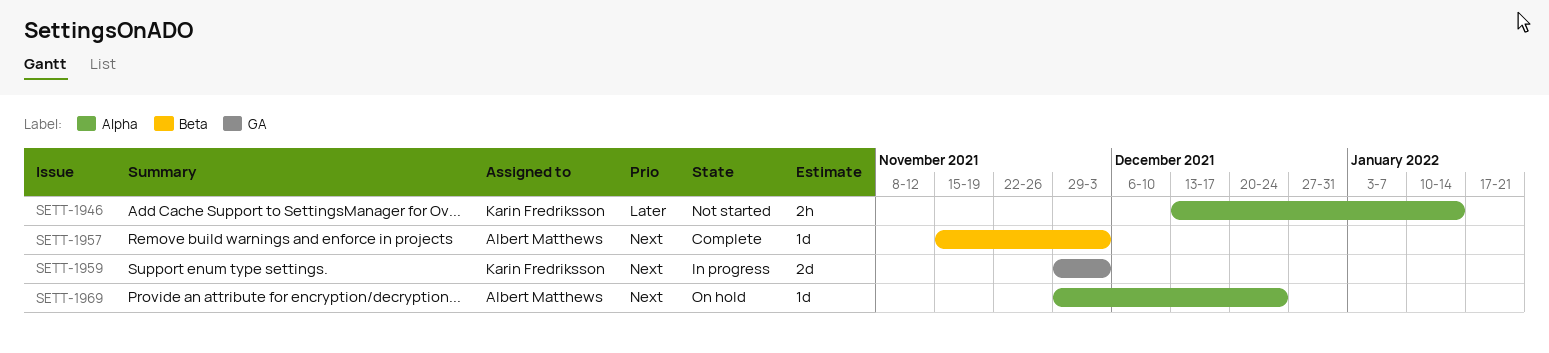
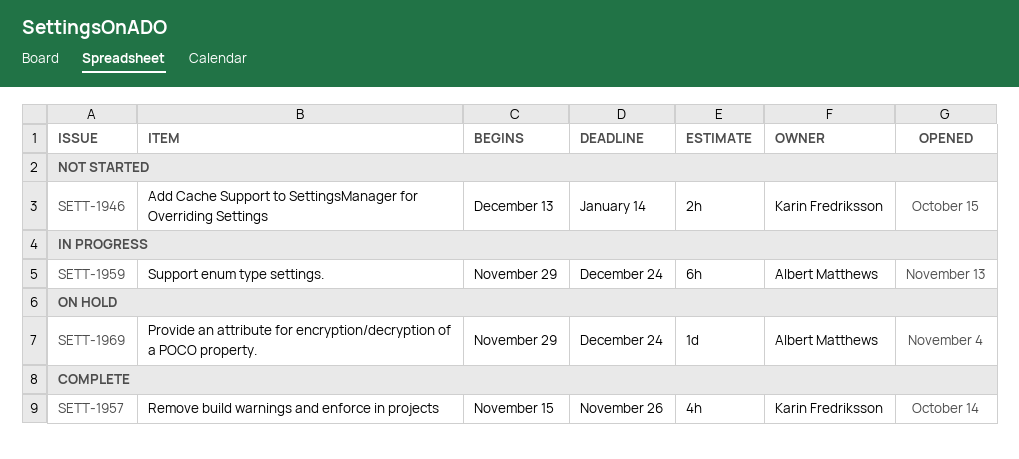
SETT-1957, owner: Albert Matthews -> Karin Fredriksson
SETT-1957, estimate: 1d -> 4h
SETT-1957, due: Dec 3 -> Nov 26
SETT-1959, owner: Karin Fredriksson -> Albert Matthews
SETT-1959, estimate: 2d -> 6h
SETT-1959, due: Dec 3 -> Dec 24

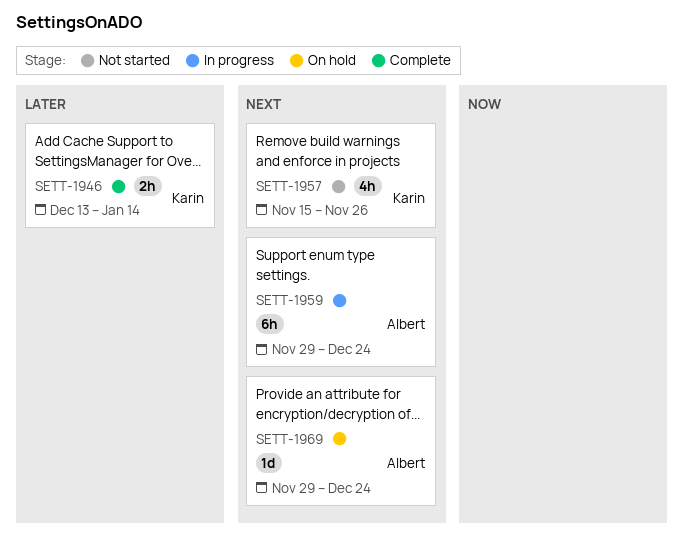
SETT-1946, status: Not started -> Complete
SETT-1957, status: Complete -> Not started

